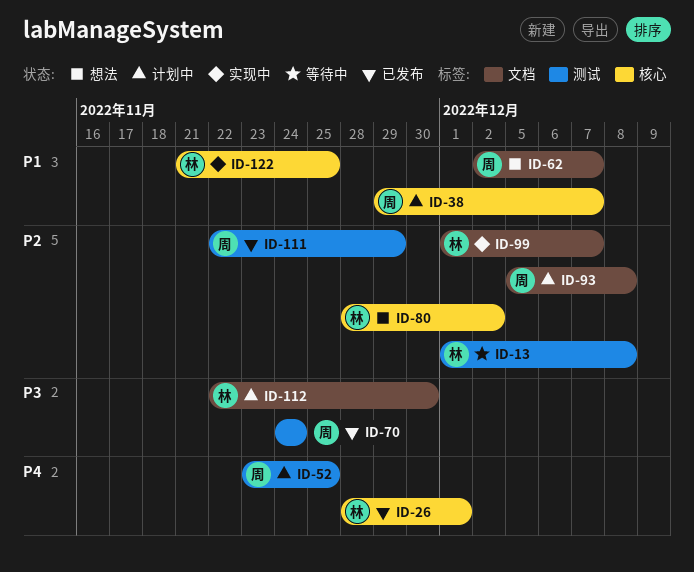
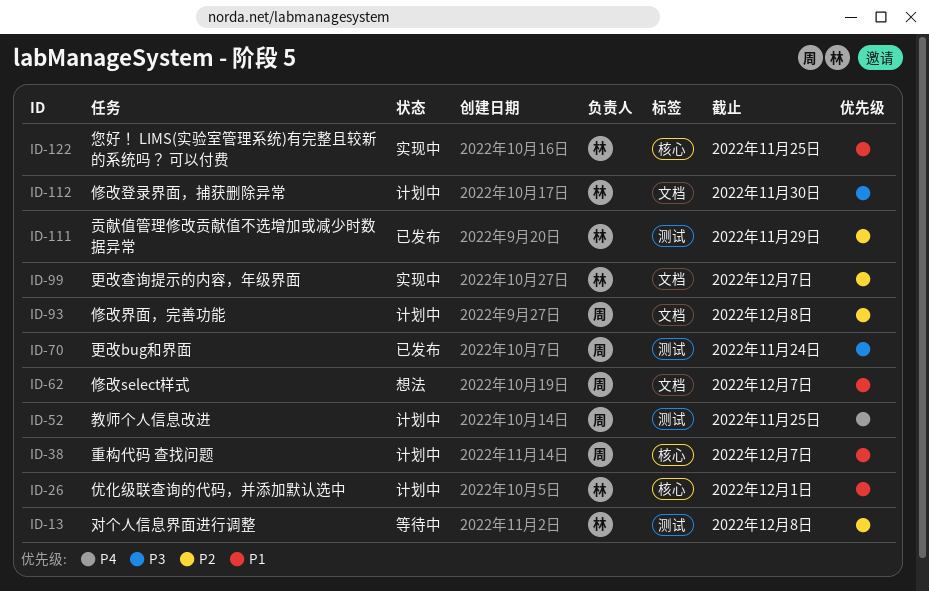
ID-26, status: 已发布 -> 计划中
ID-26, priority: P4 -> P1
ID-80: present -> none
ID-111, owner: 周 -> 林

